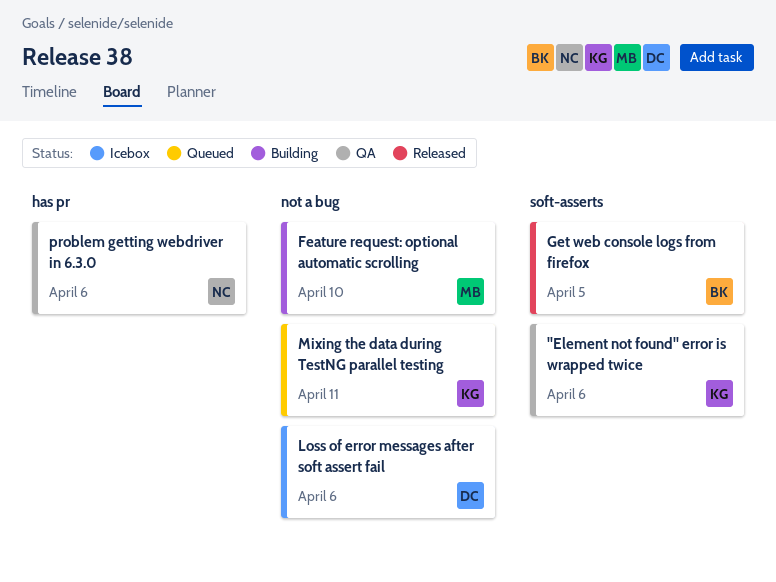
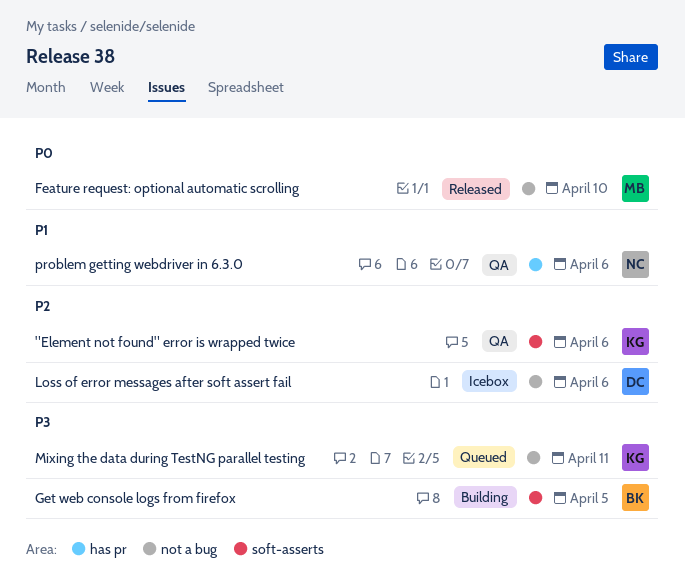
Feature request: optional automatic scrolling, status: Building -> Released
Get web console logs from firefox, status: Released -> Building

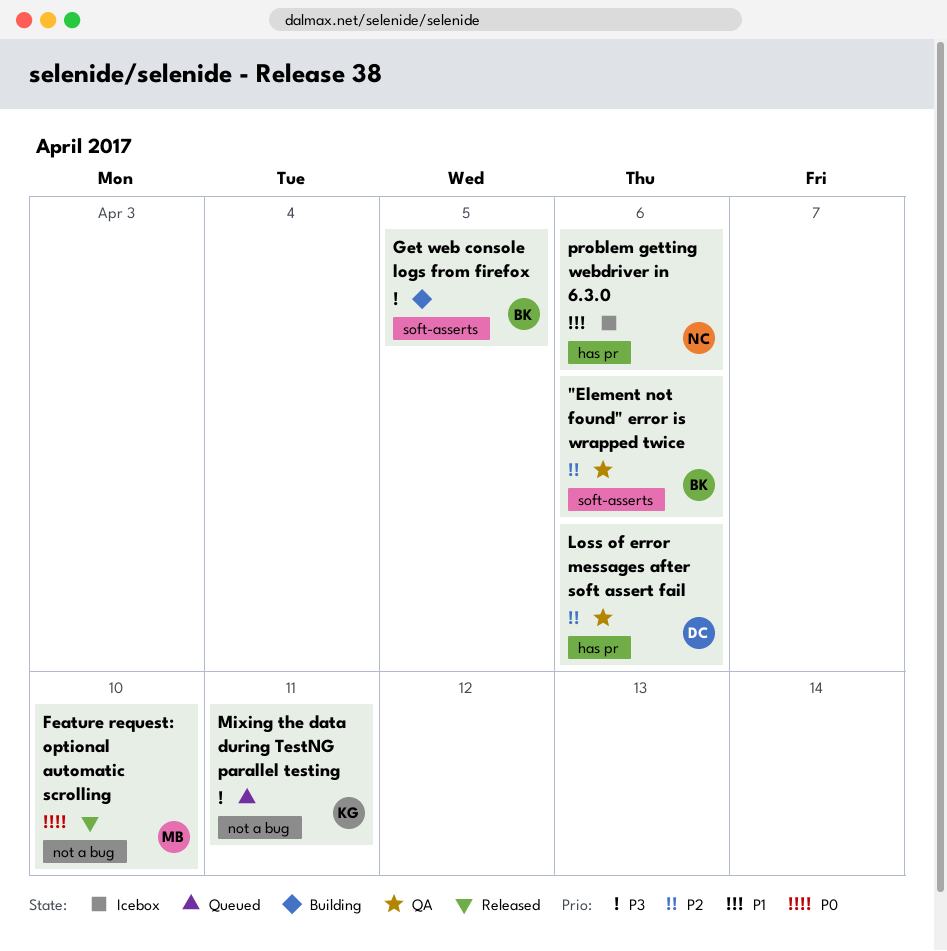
"Element not found" error is wrapped twice, owner: KG -> BK
Loss of error messages after soft assert fail, status: Icebox -> QA
Loss of error messages after soft assert fail, label: not a bug -> has pr
problem getting webdriver in 6.3.0, status: QA -> Icebox

